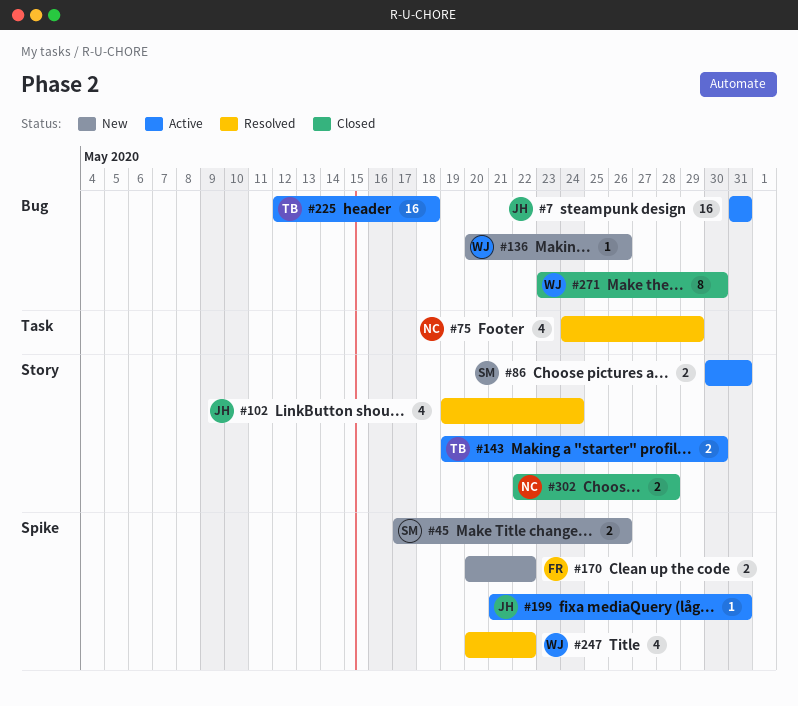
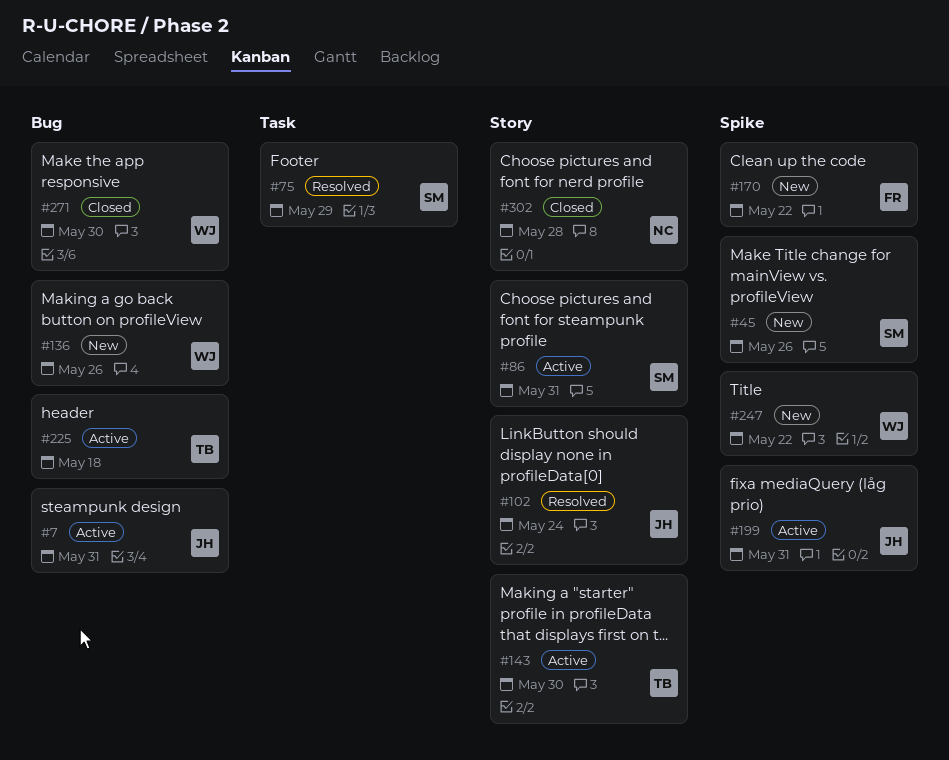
#75, owner: NC -> SM
#247, status: Resolved -> New

